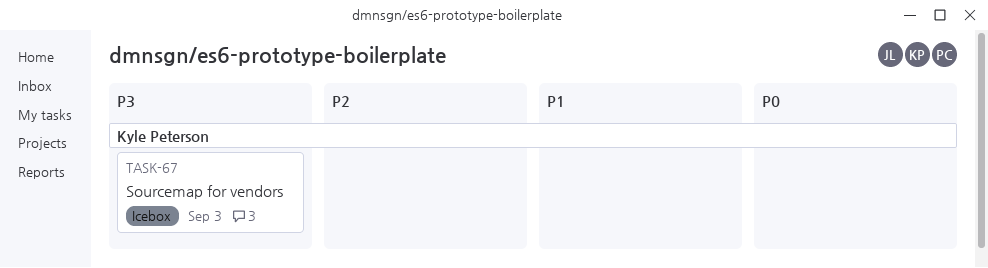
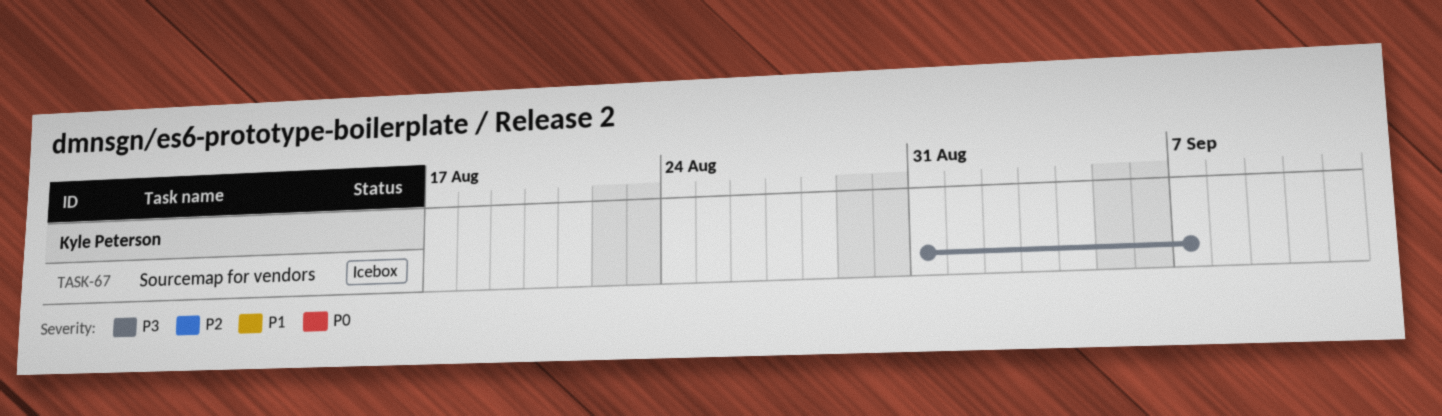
TASK-67, due: Sep 3 -> Sep 7

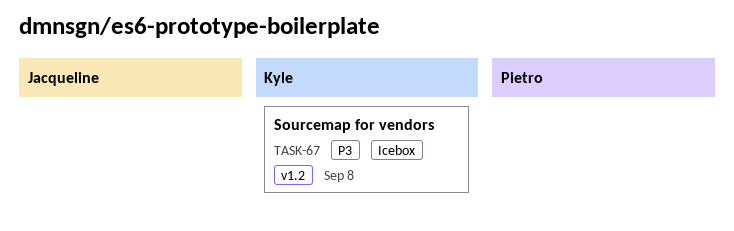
TASK-67, due: Sep 7 -> Sep 8

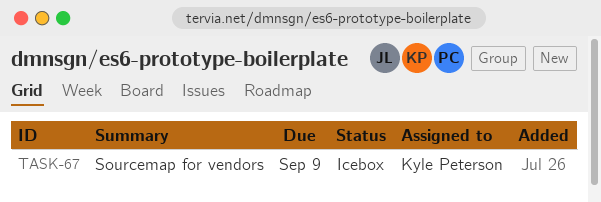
TASK-67, due: Sep 8 -> Sep 9

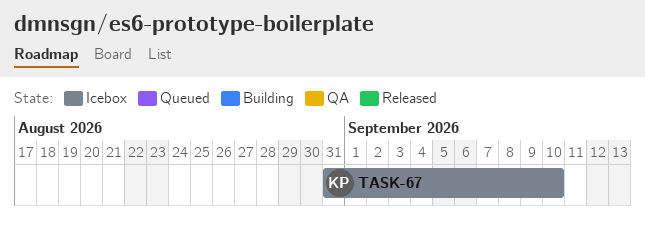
TASK-67, due: Sep 9 -> Sep 10

